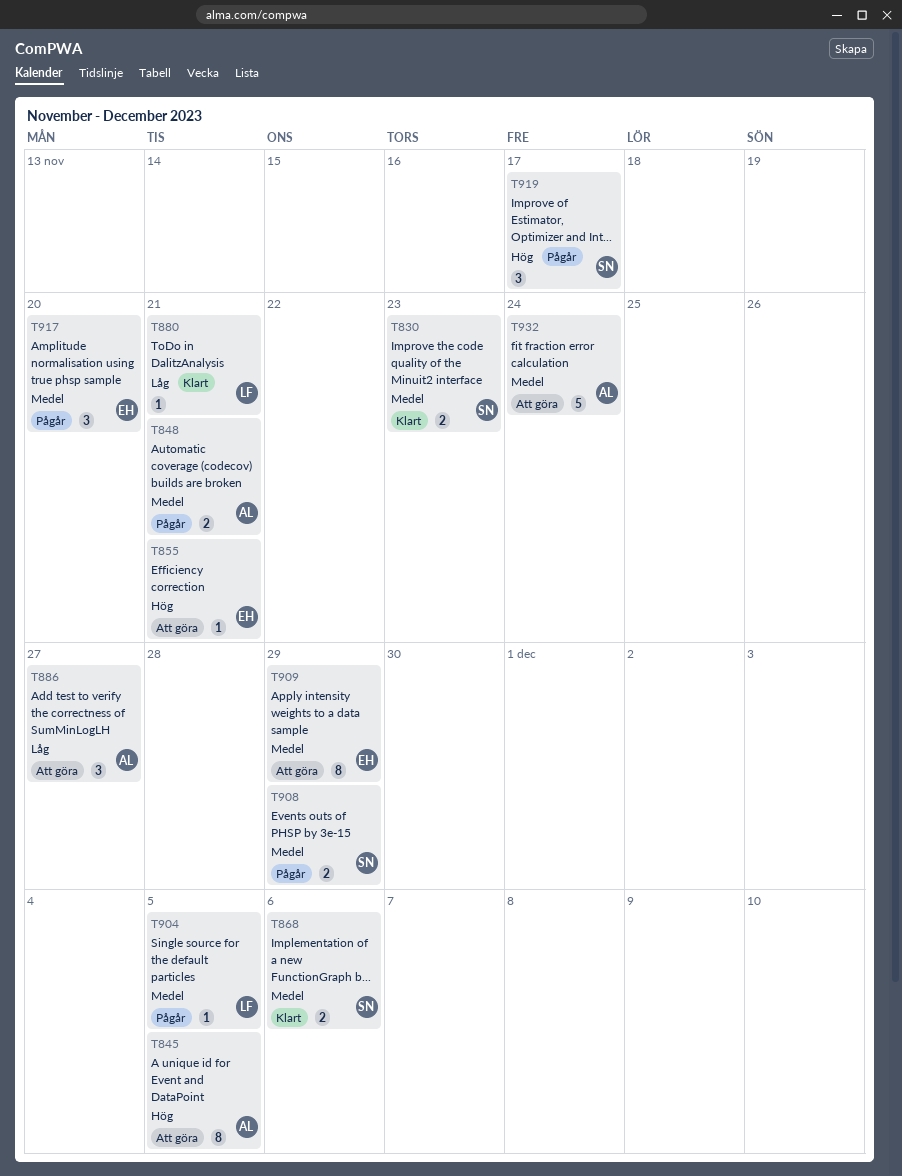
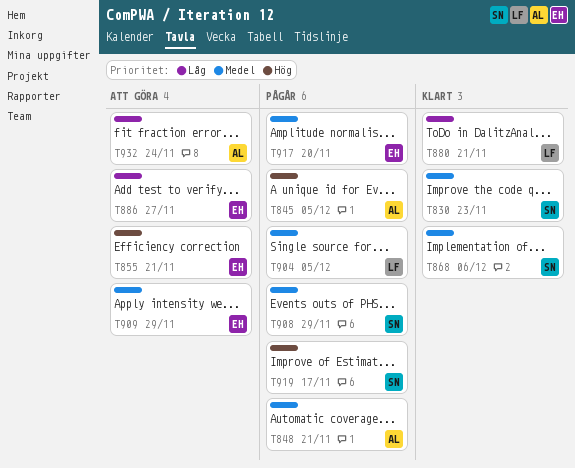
T845, status: Att göra -> Pågår
T886, owner: AL -> EH
T932, priority: Medel -> Låg

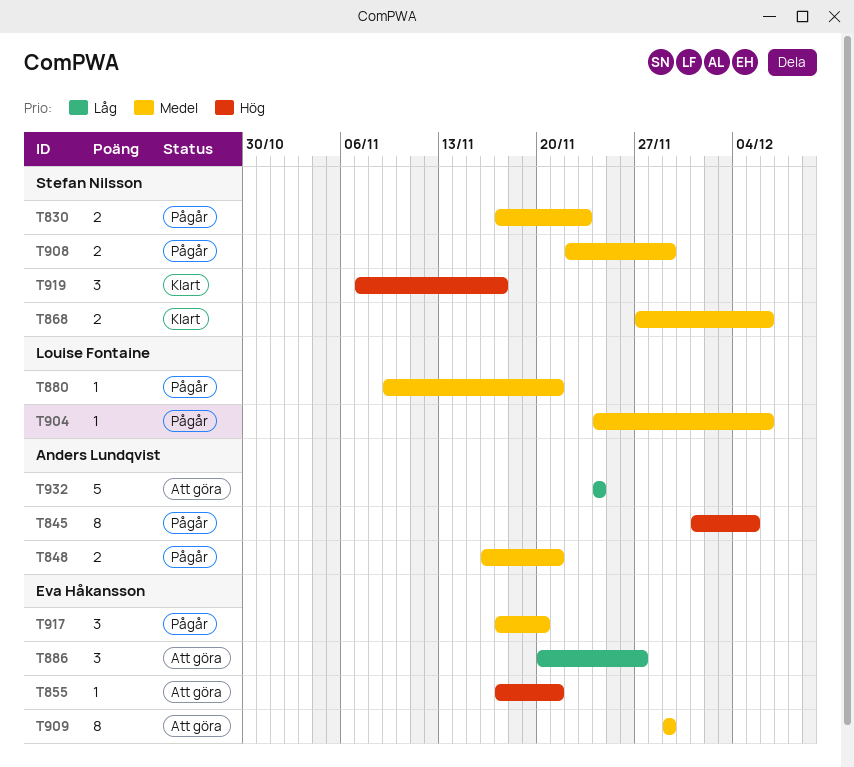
T830, status: Klart -> Pågår
T880, status: Klart -> Pågår
T880, priority: Låg -> Medel
T904, due: Dec 5 -> Dec 6
T919, status: Pågår -> Klart

